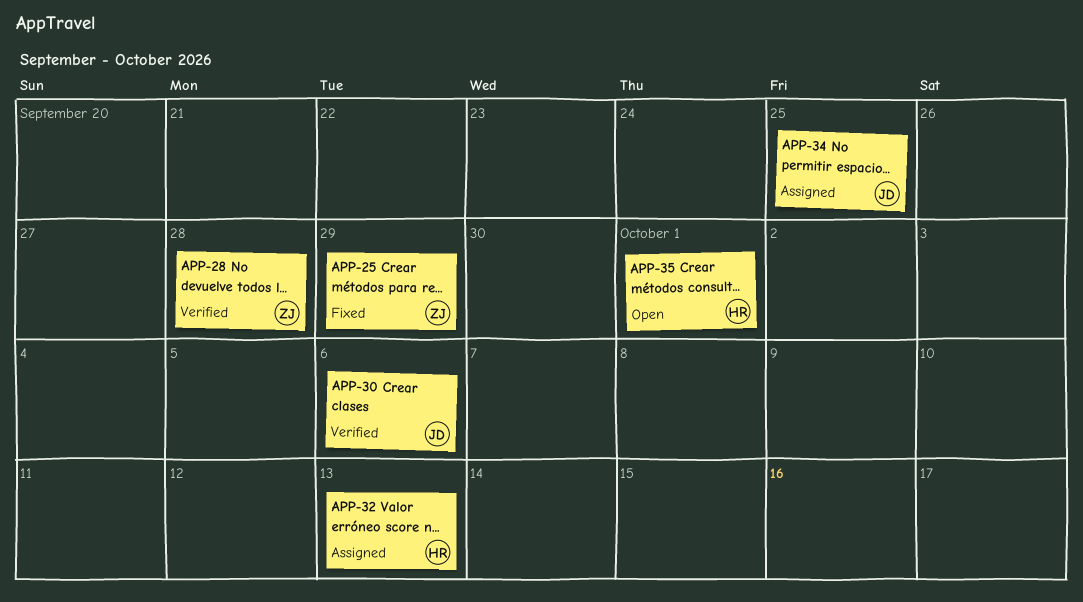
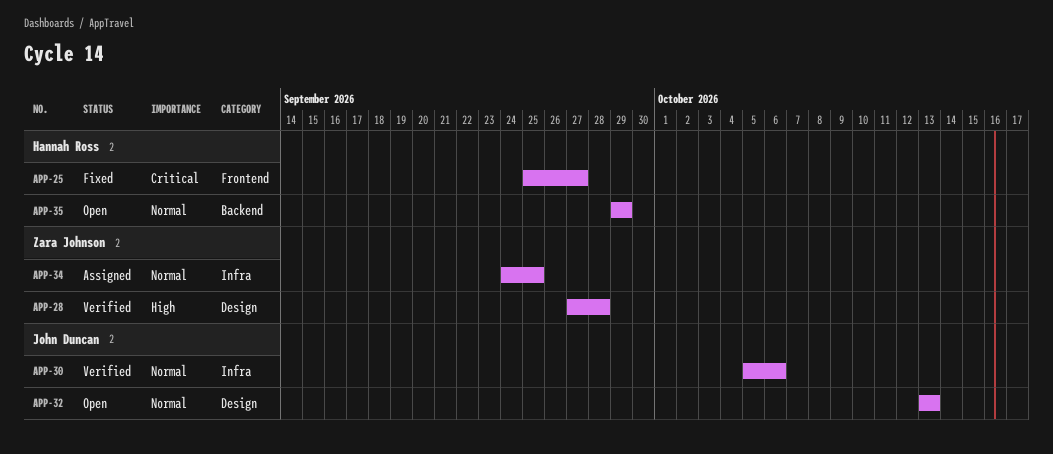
APP-25, owner: Zara Johnson -> Hannah Ross
APP-25, due: Sep 29 -> Sep 27
APP-32, status: Assigned -> Open
APP-32, owner: Hannah Ross -> John Duncan
APP-34, owner: John Duncan -> Zara Johnson
APP-35, due: Oct 1 -> Sep 29

